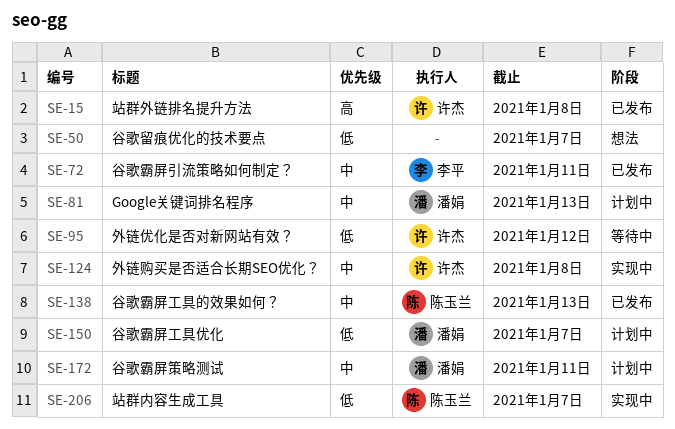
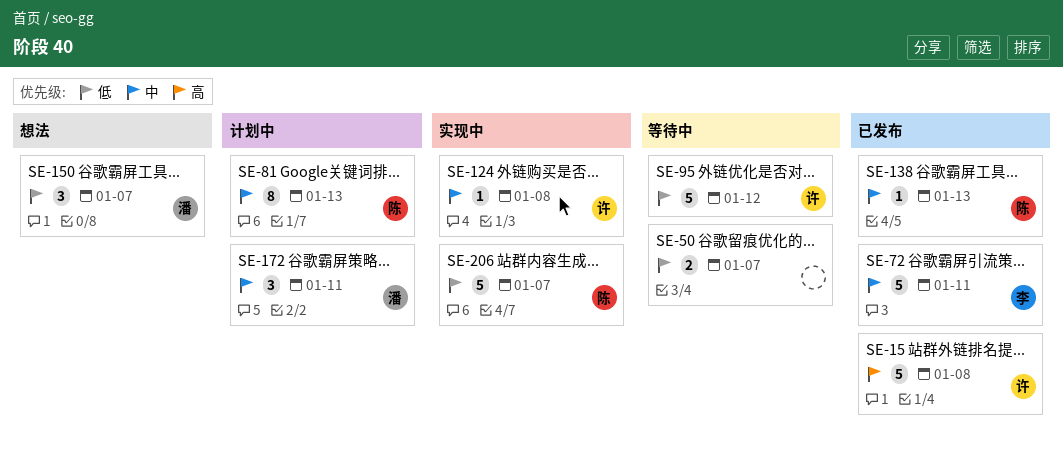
SE-50, status: 想法 -> 等待中
SE-81, owner: 潘娟 -> 陈玉兰
SE-150, status: 计划中 -> 想法

